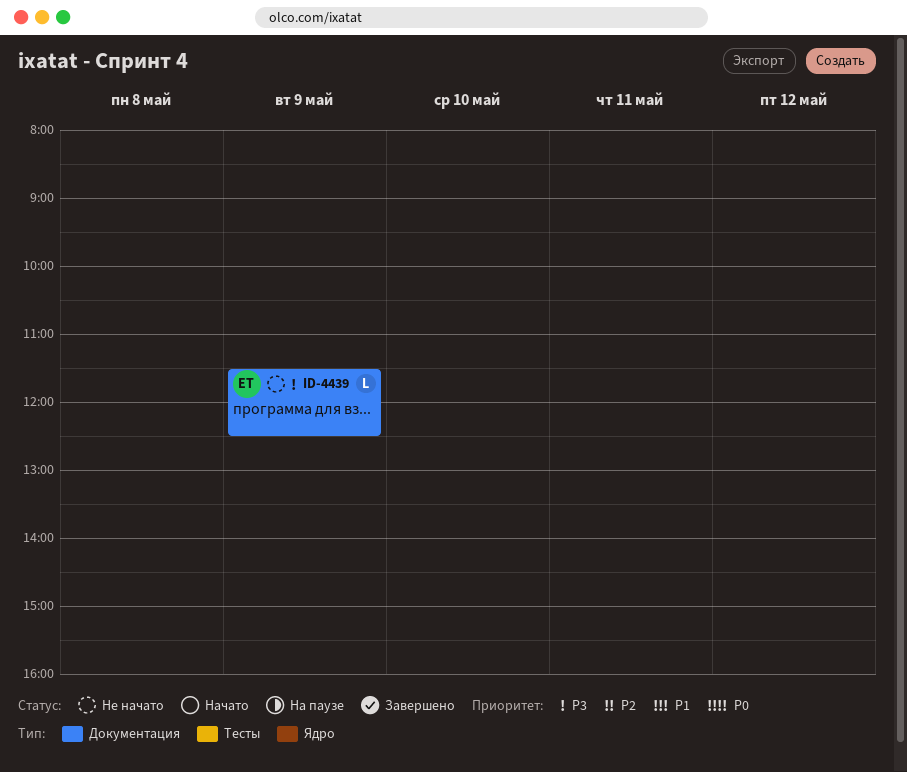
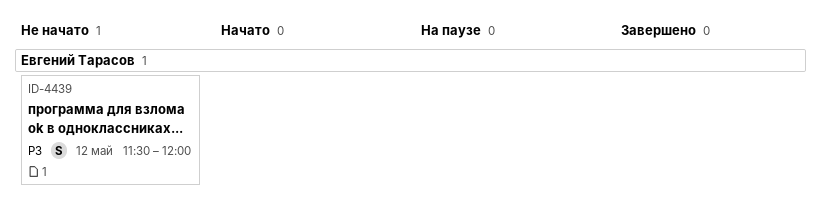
ID-4439, estimate: L -> S
ID-4439, day: May 9 -> May 12
ID-4439, ends: 12:30 -> 12:00

